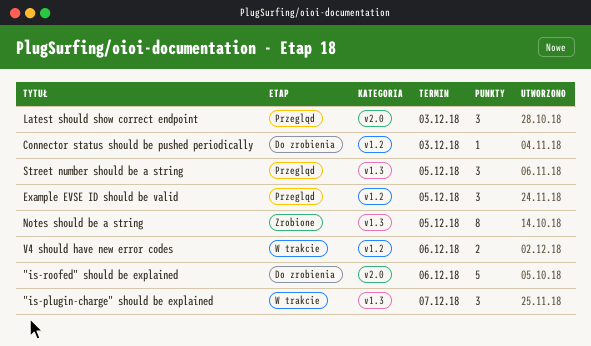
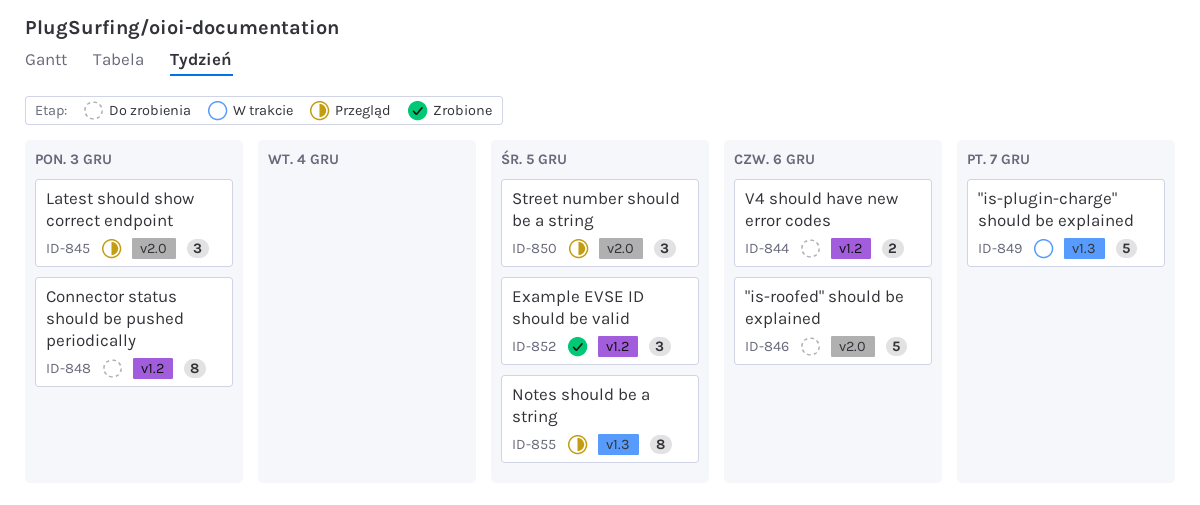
"is-plugin-charge" should be explained, estimate: 3 -> 5
Connector status should be pushed periodically, estimate: 1 -> 8
Example EVSE ID should be valid, status: Przegląd -> Zrobione
Notes should be a string, status: Zrobione -> Przegląd
Street number should be a string, label: v1.3 -> v2.0
V4 should have new error codes, status: W trakcie -> Do zrobienia

